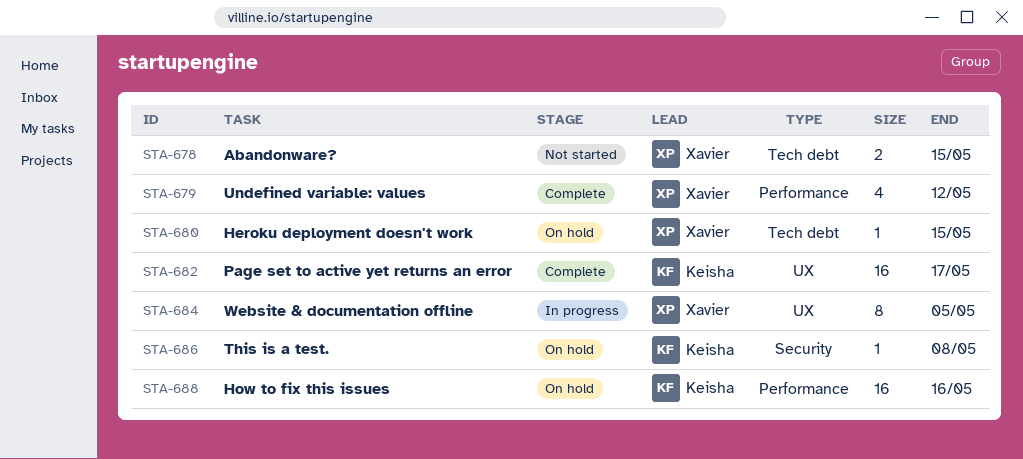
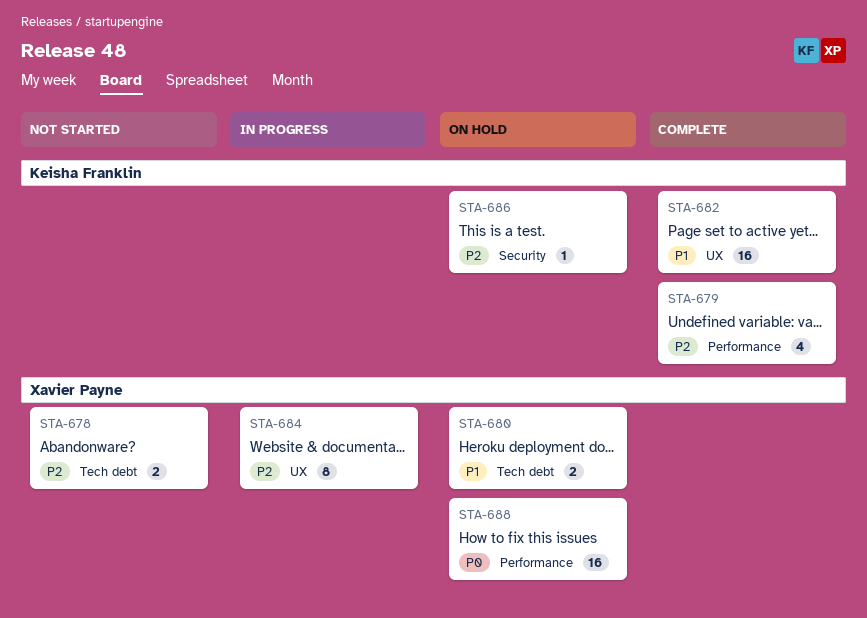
STA-679, owner: Xavier Payne -> Keisha Franklin
STA-680, estimate: 1 -> 2
STA-688, owner: Keisha Franklin -> Xavier Payne

